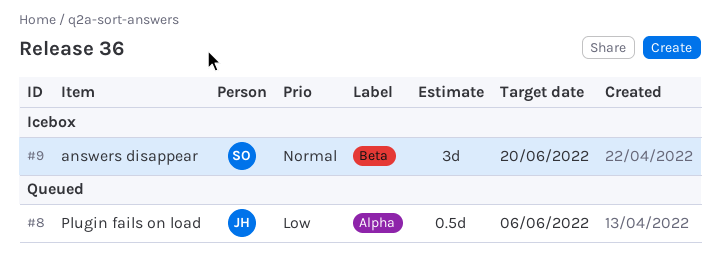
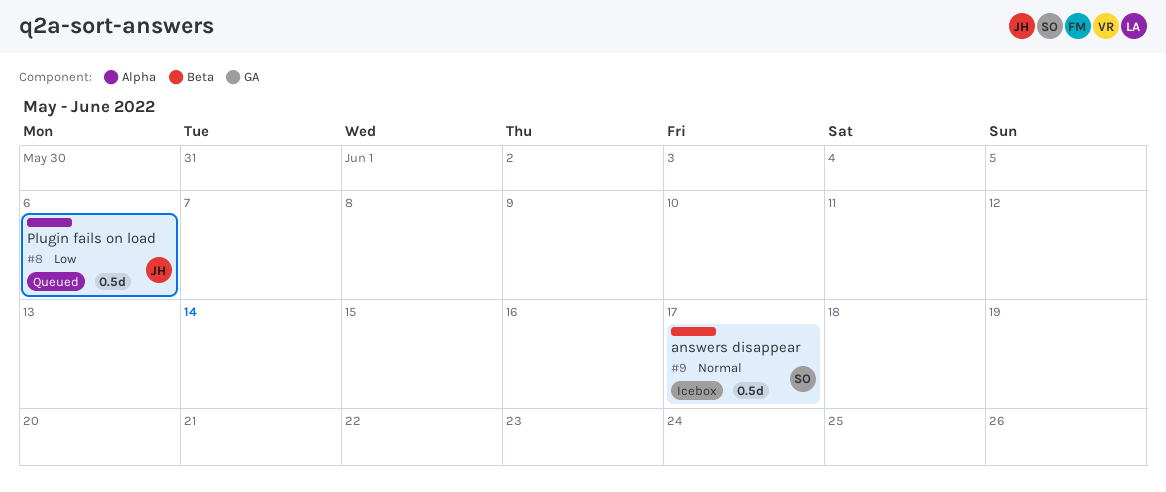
#9, estimate: 3d -> 0.5d
#9, due: Jun 20 -> Jun 17

